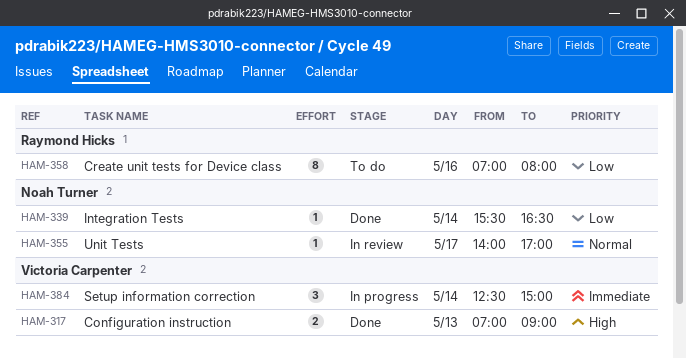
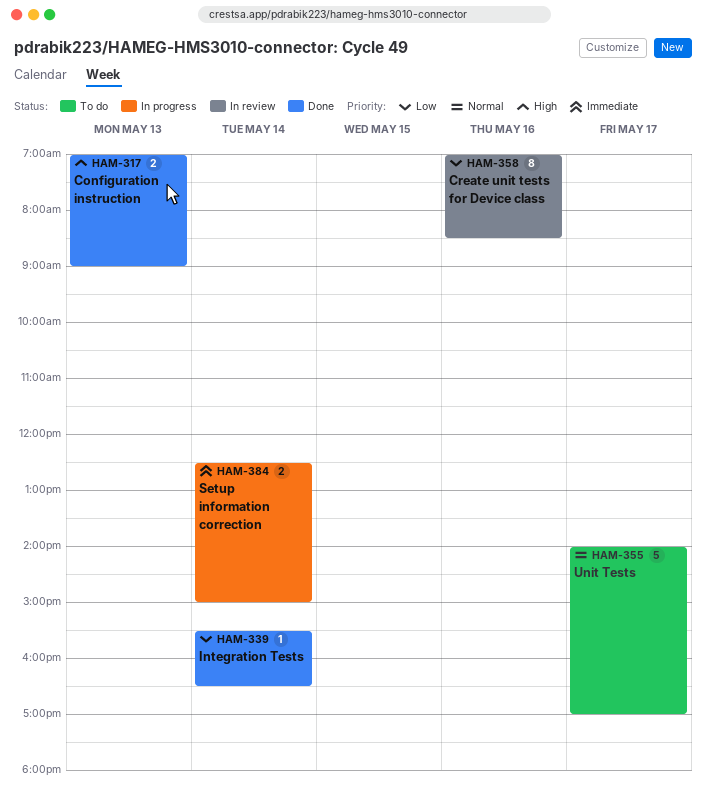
HAM-355, status: In review -> To do
HAM-355, estimate: 1 -> 5
HAM-358, status: To do -> In review
HAM-358, ends: 08:00 -> 08:30
HAM-384, estimate: 3 -> 2

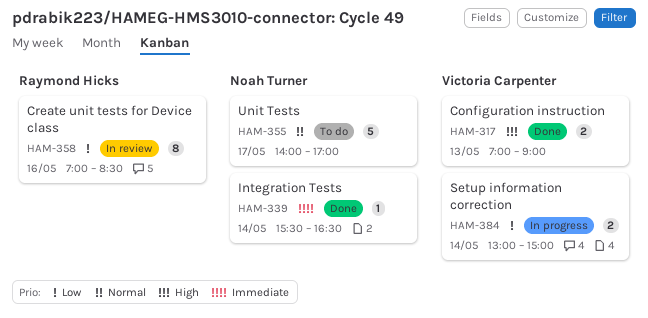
HAM-339, priority: Low -> Immediate
HAM-384, priority: Immediate -> Low
HAM-384, begins: 12:30 -> 13:00

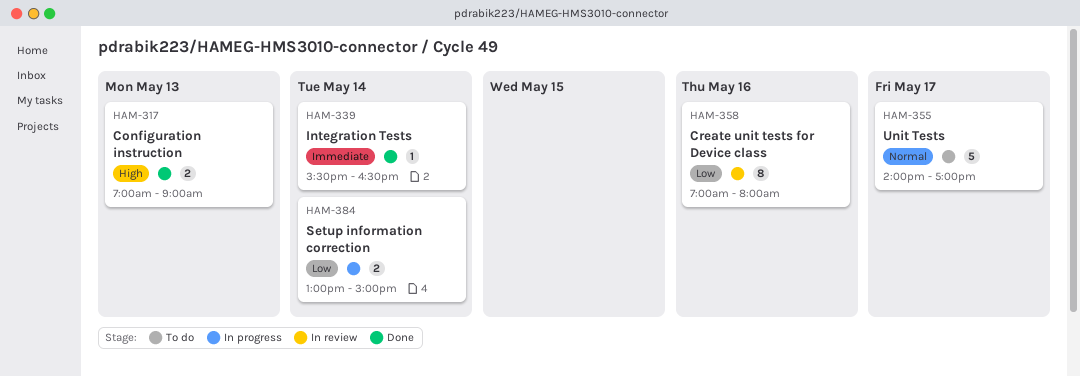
HAM-358, ends: 08:30 -> 08:00

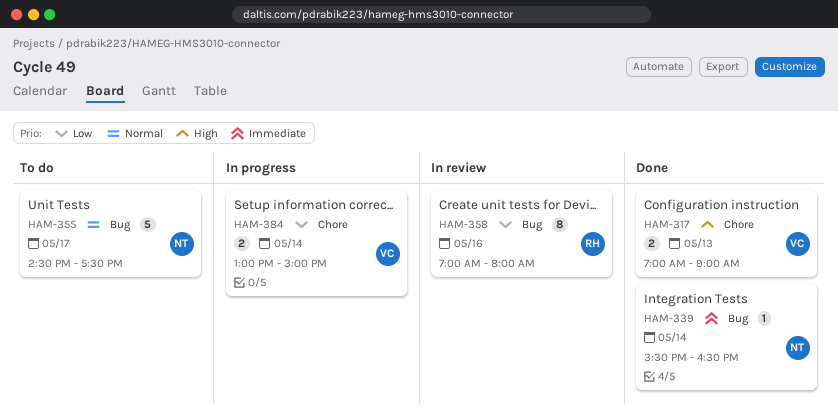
HAM-355, begins: 14:00 -> 14:30
HAM-355, ends: 17:00 -> 17:30

